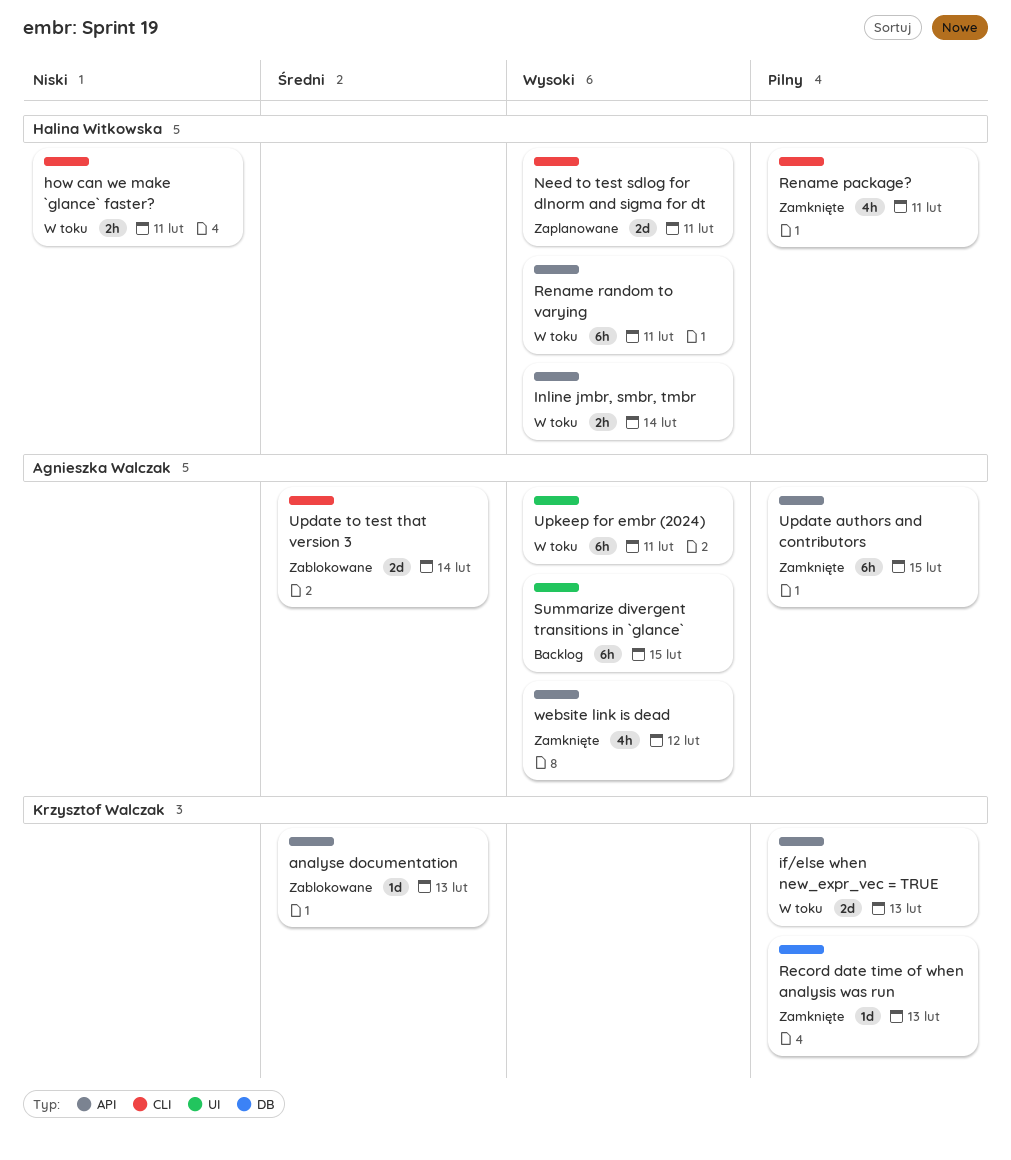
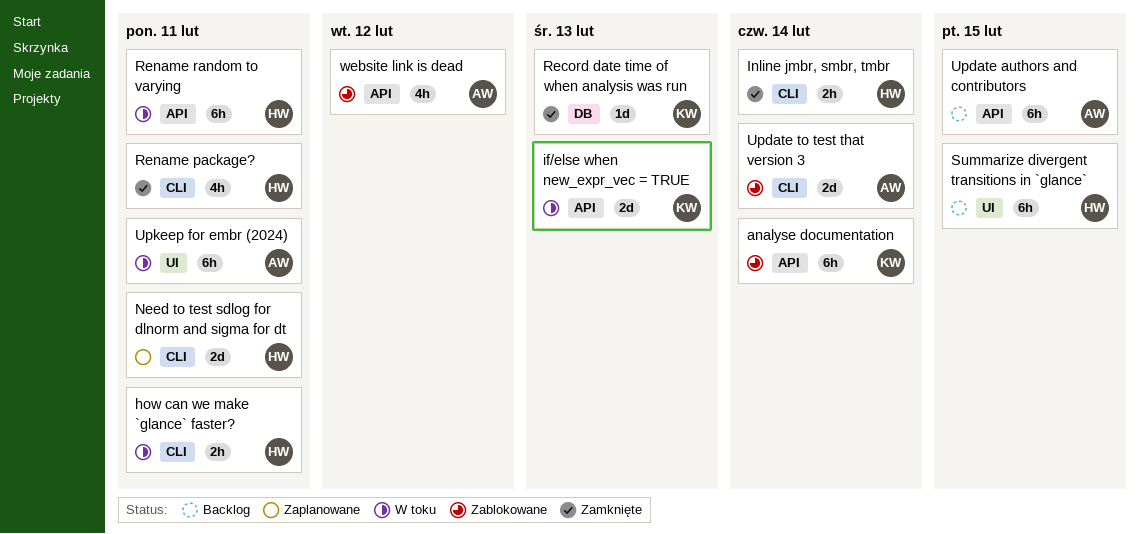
analyse documentation, estimate: 1d -> 6h
analyse documentation, due: Feb 13 -> Feb 14
Inline jmbr, smbr, tmbr, status: W toku -> Zamknięte
Inline jmbr, smbr, tmbr, label: API -> CLI
Summarize divergent transitions in `glance`, owner: Agnieszka Walczak -> Halina Witkowska
Update authors and contributors, status: Zamknięte -> Backlog
website link is dead, status: Zamknięte -> Zablokowane

